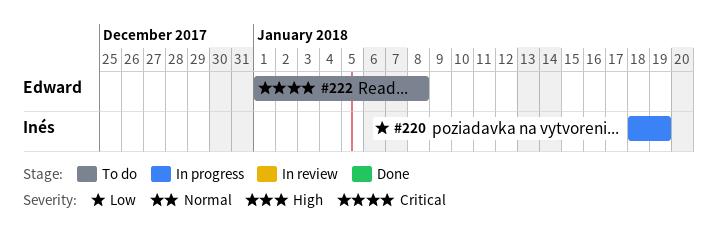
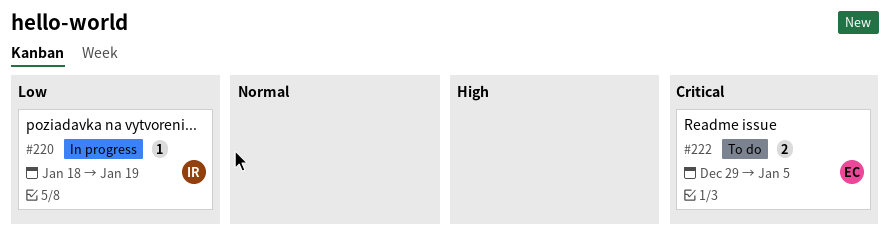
#222, start: Jan 1 -> Dec 29
#222, due: Jan 8 -> Jan 5

